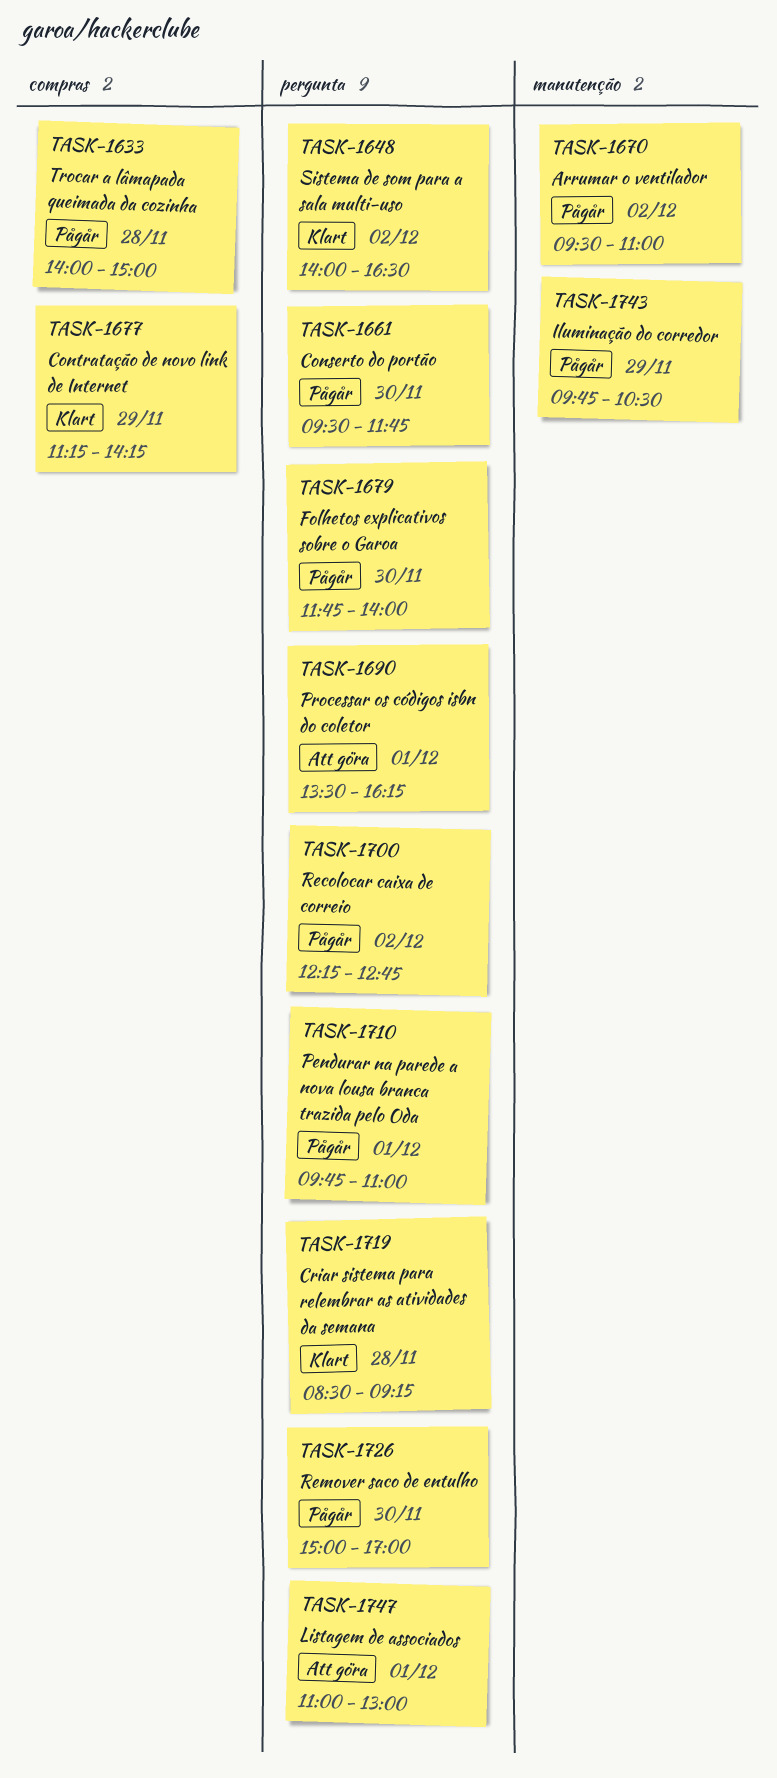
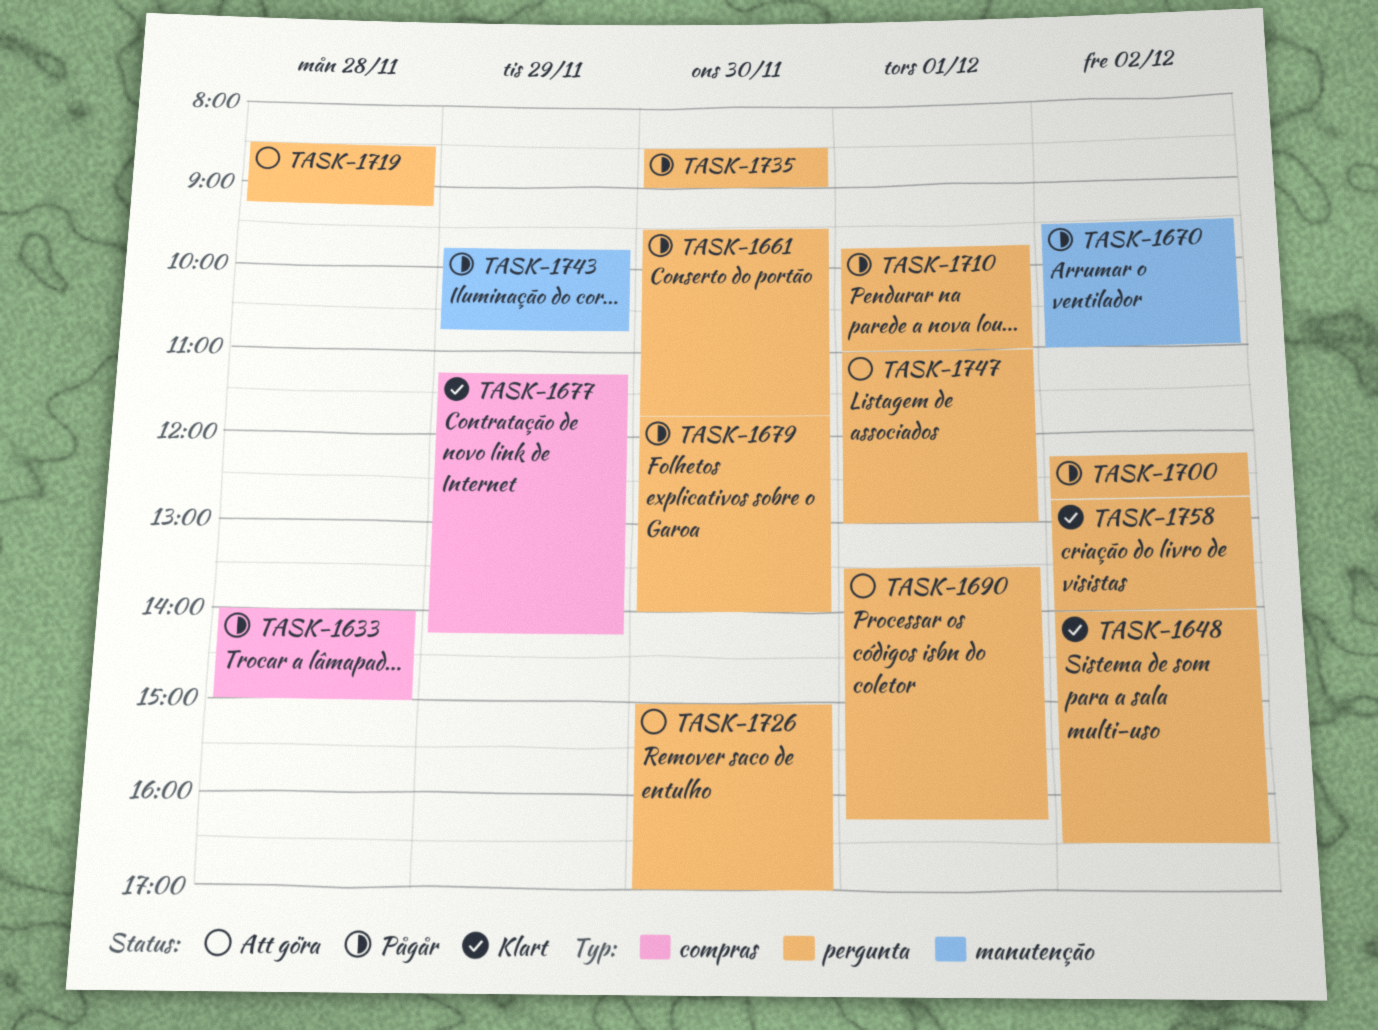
TASK-1719, status: Klart -> Att göra
TASK-1726, status: Pågår -> Att göra
TASK-1735: none -> present
TASK-1743, ends: 10:30 -> 10:45
TASK-1758: none -> present

